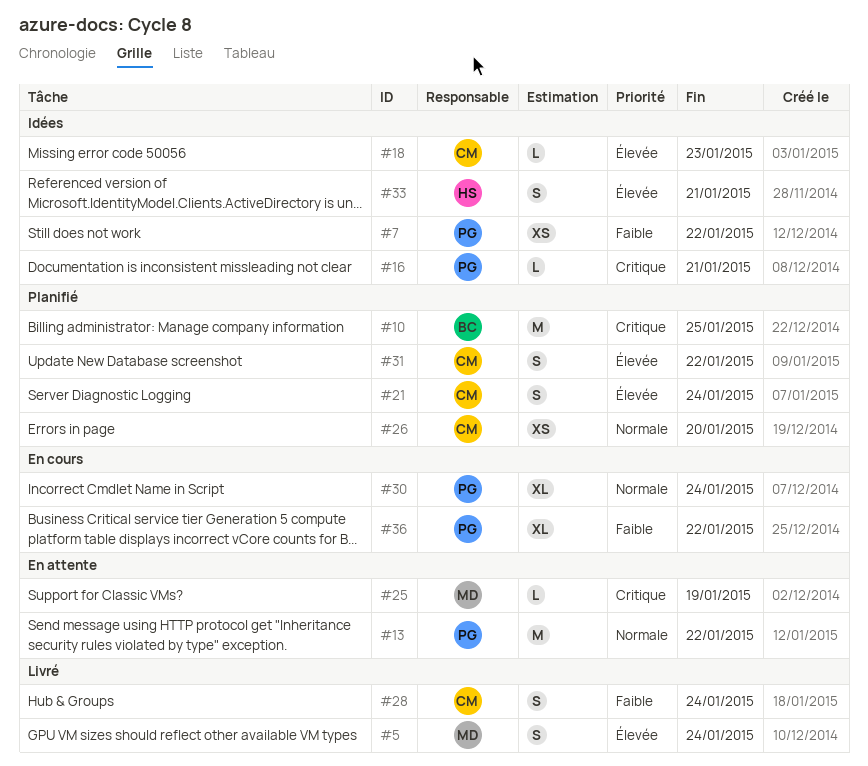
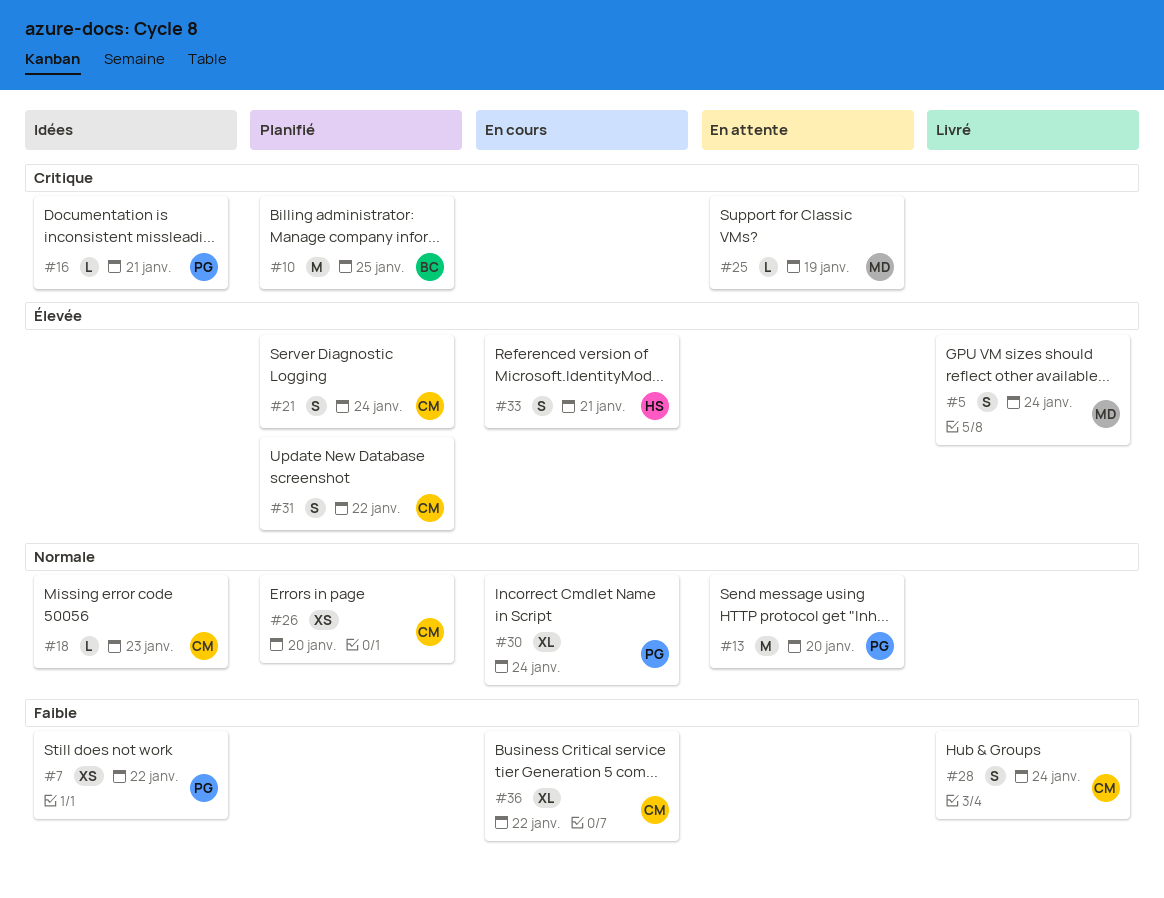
#13, due: Jan 22 -> Jan 20
#18, priority: Élevée -> Normale
#33, status: Idées -> En cours
#36, owner: PG -> CM

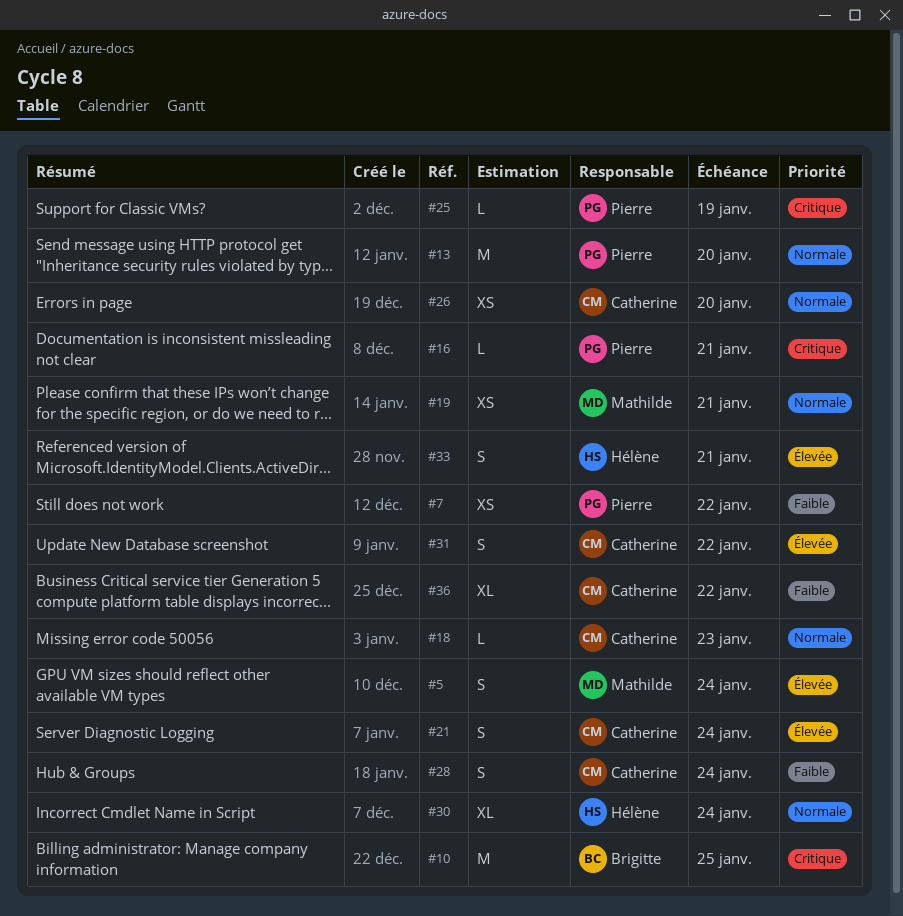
#19: none -> present
#25, owner: Mathilde -> Pierre
#30, owner: Pierre -> Hélène

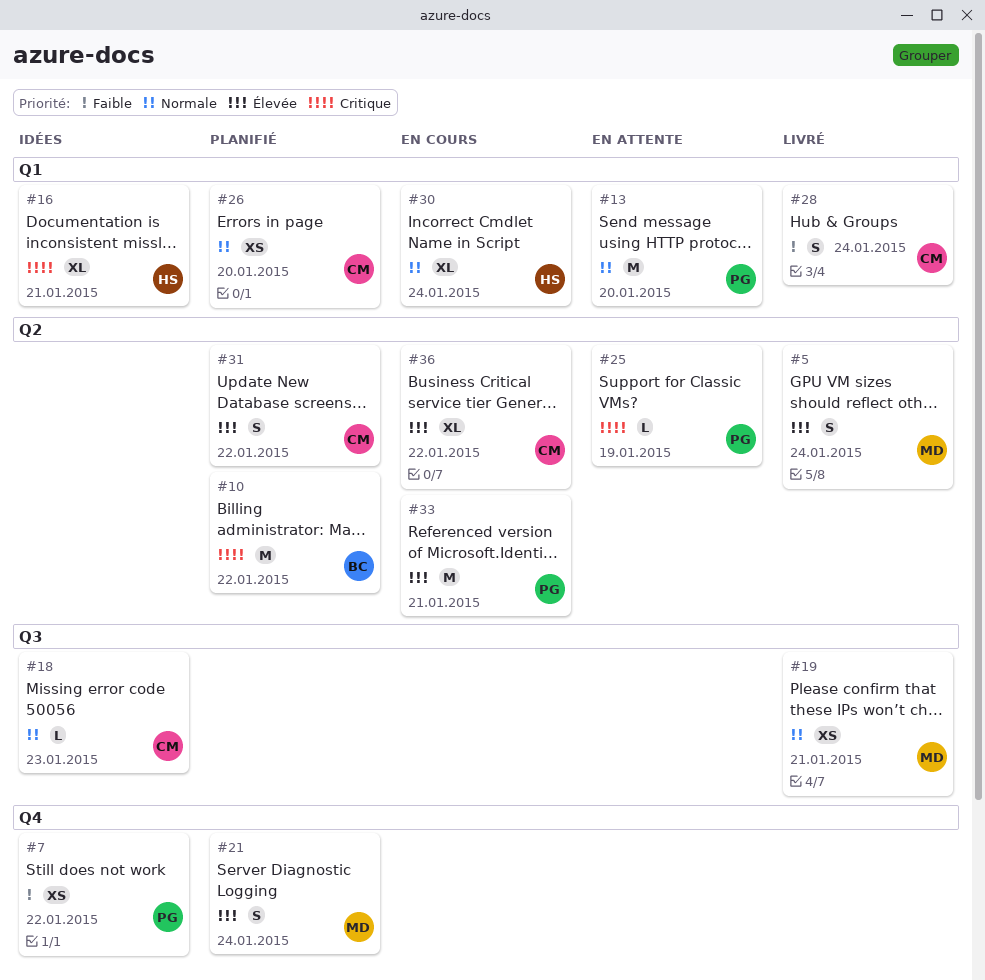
#10, due: Jan 25 -> Jan 22
#16, owner: Pierre -> Hélène
#16, estimate: L -> XL
#21, owner: Catherine -> Mathilde
#33, owner: Hélène -> Pierre
#33, estimate: S -> M
#36, priority: Faible -> Élevée

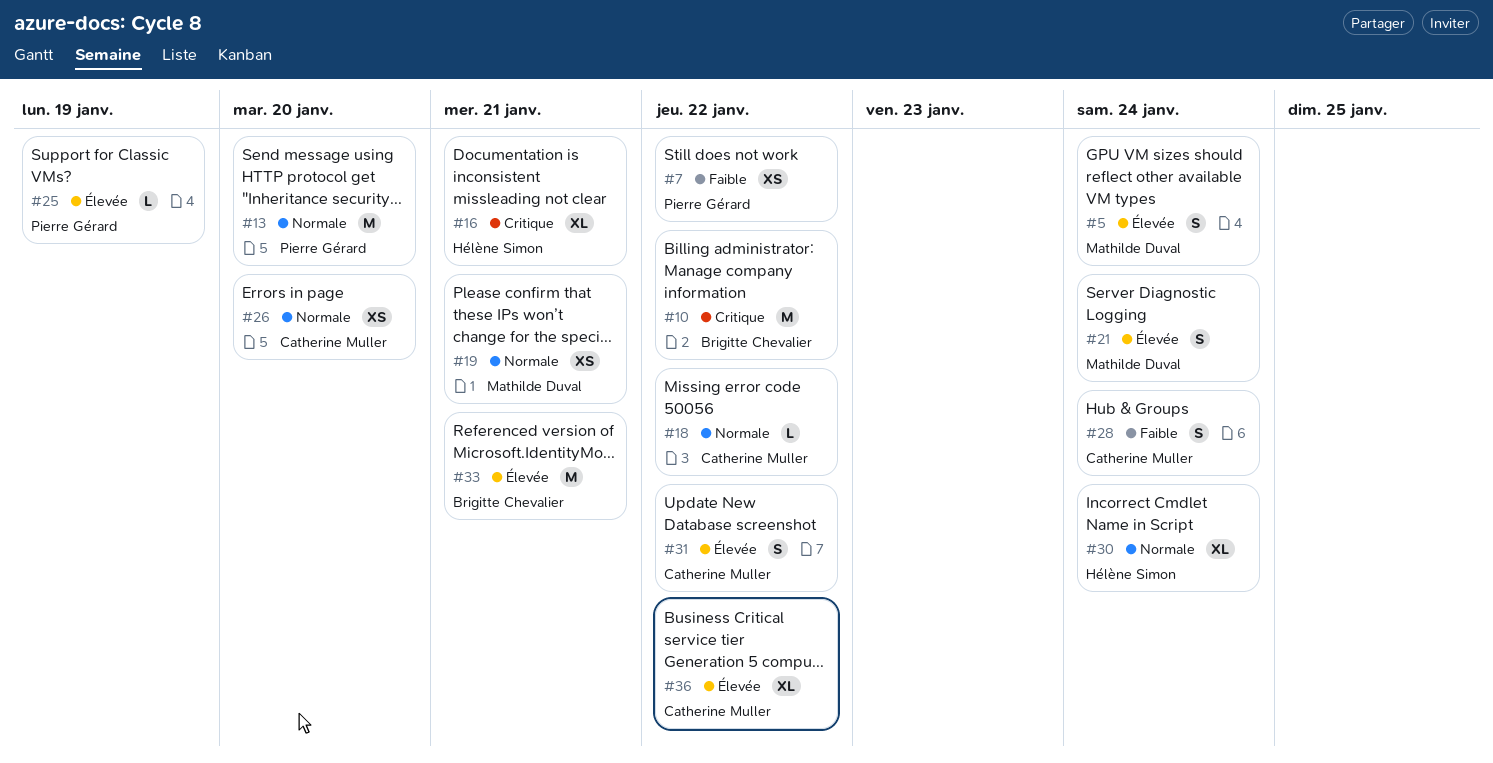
#18, due: Jan 23 -> Jan 22
#25, priority: Critique -> Élevée
#33, owner: Pierre Gérard -> Brigitte Chevalier

